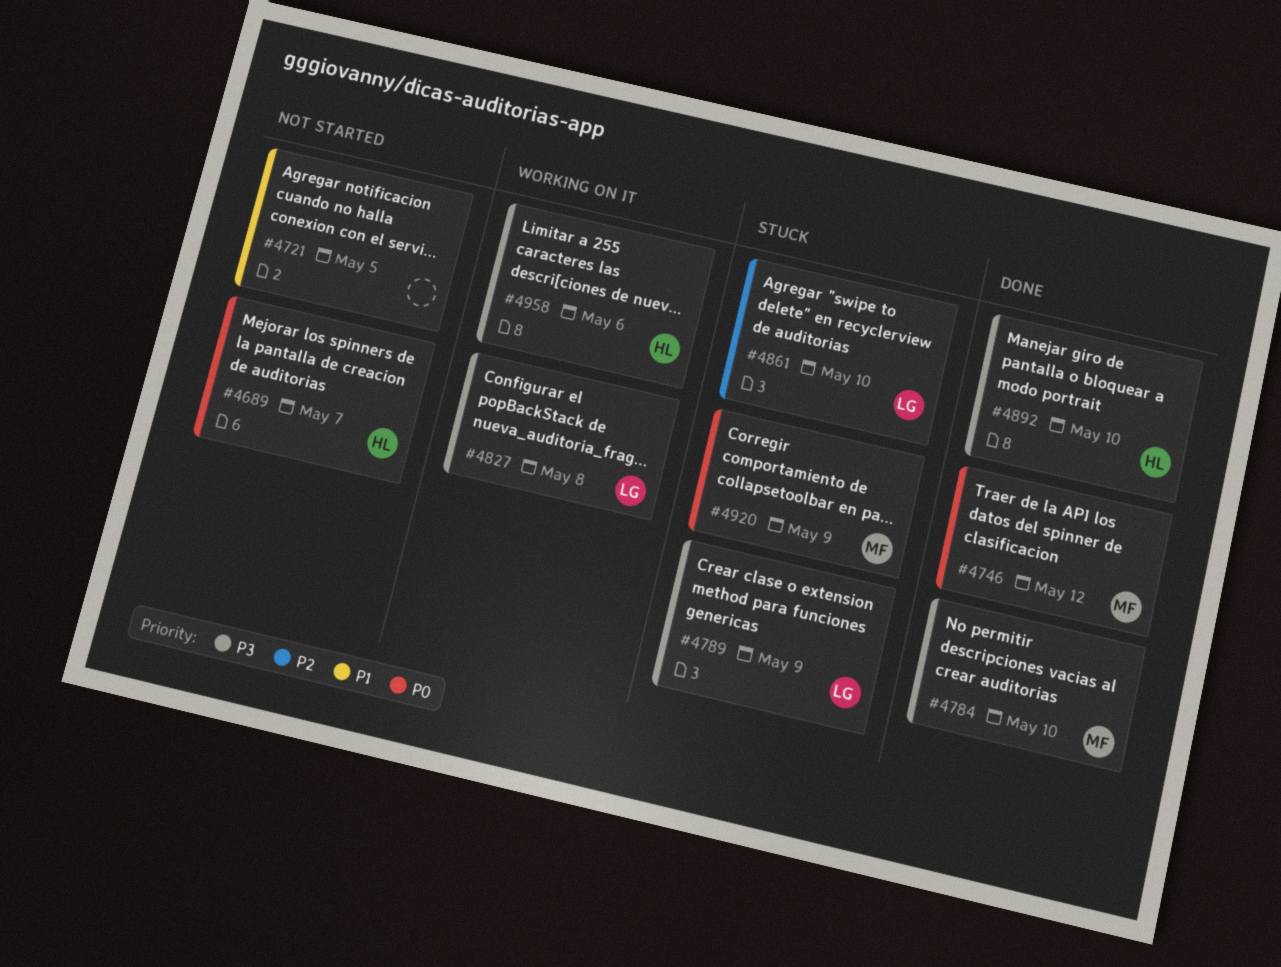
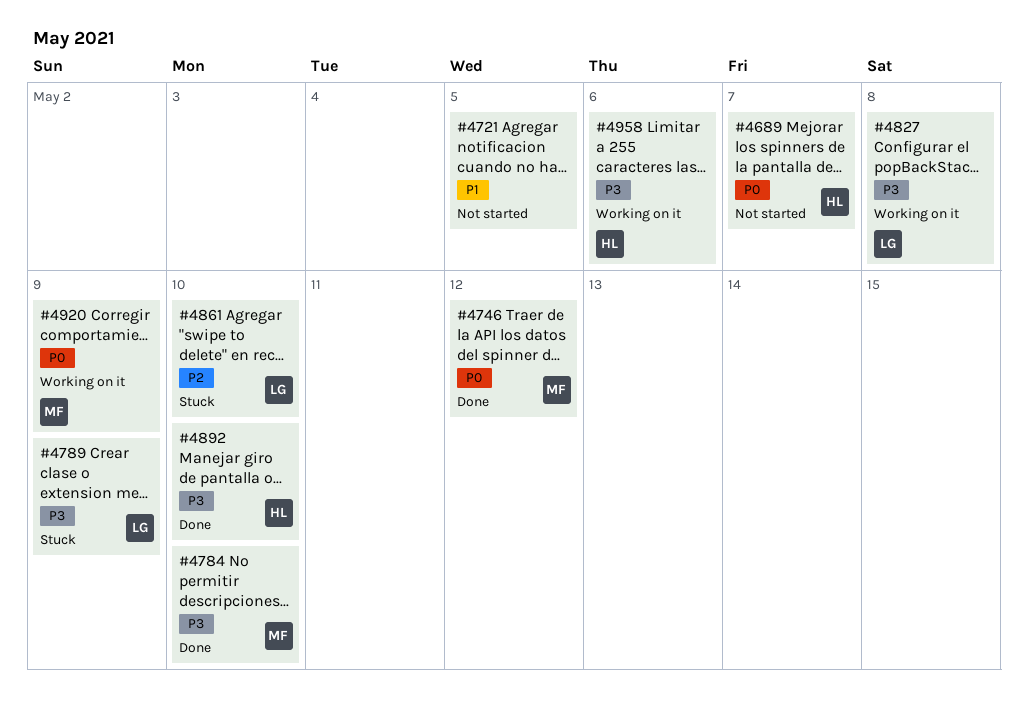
#4920, status: Stuck -> Working on it

